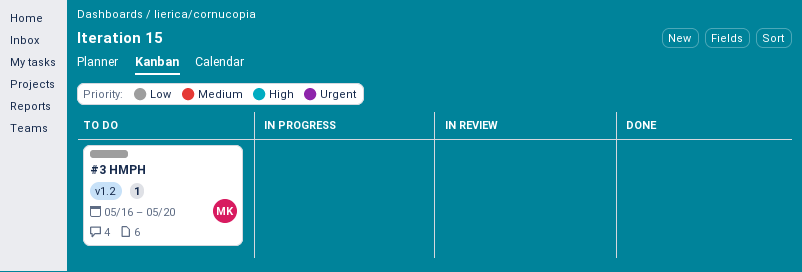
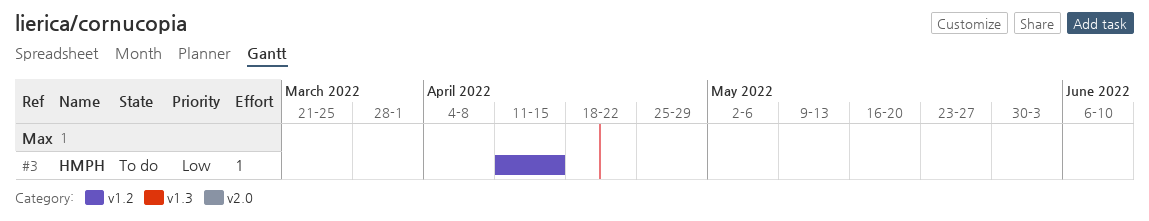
#3, start: May 16 -> Apr 11
#3, due: May 20 -> Apr 15

